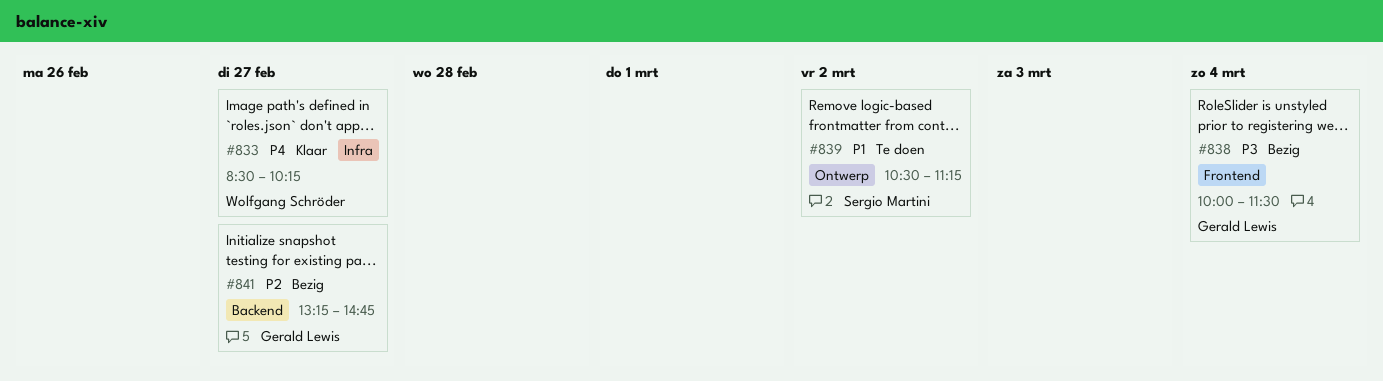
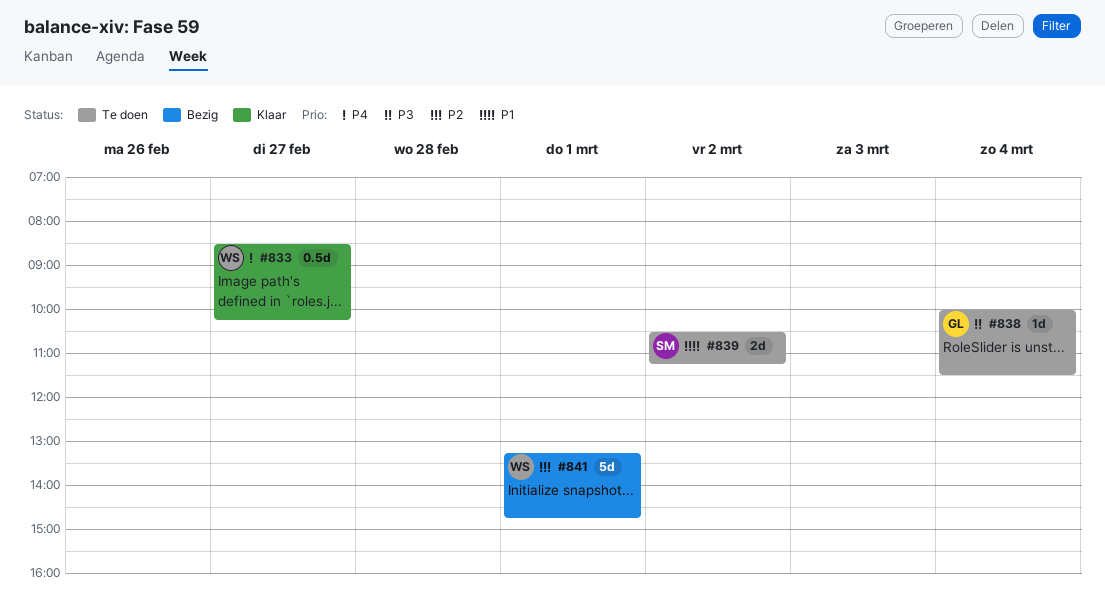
#838, status: Bezig -> Te doen
#841, owner: Gerald Lewis -> Wolfgang Schröder
#841, day: Feb 27 -> Mar 1

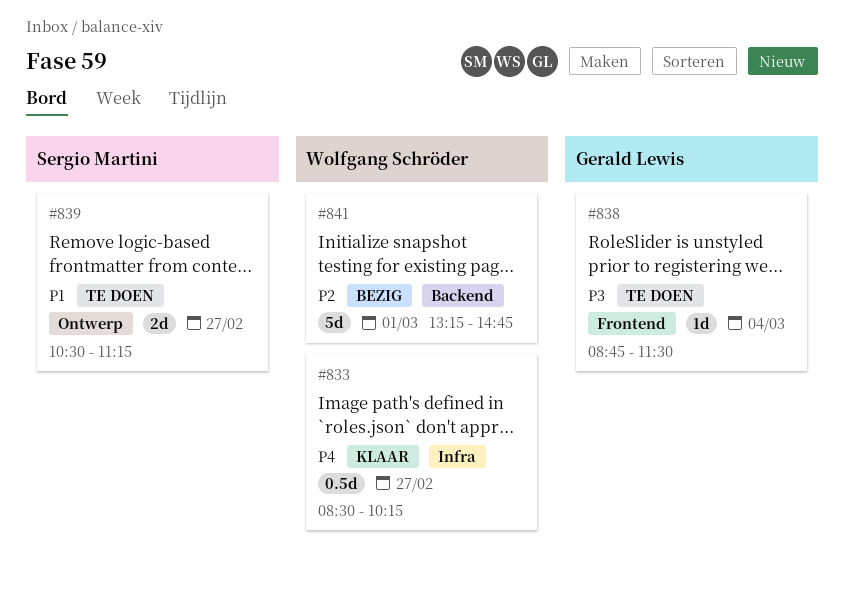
#838, begins: 10:00 -> 08:45
#839, day: Mar 2 -> Feb 27

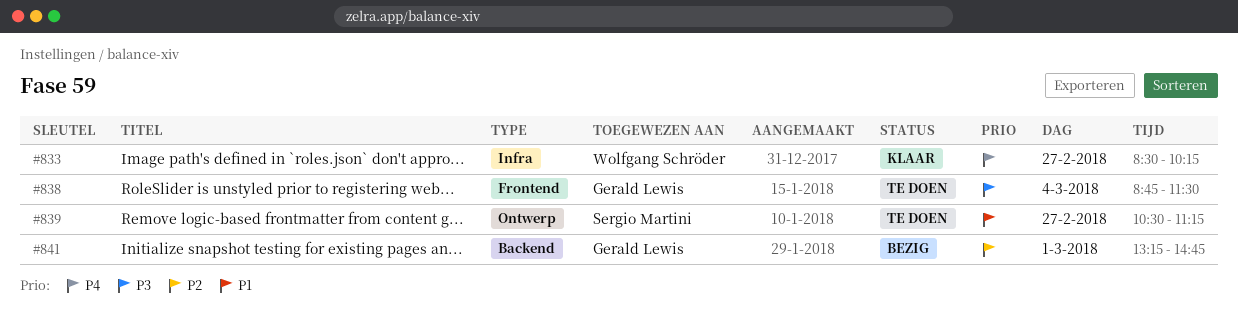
#841, owner: Wolfgang Schröder -> Gerald Lewis

